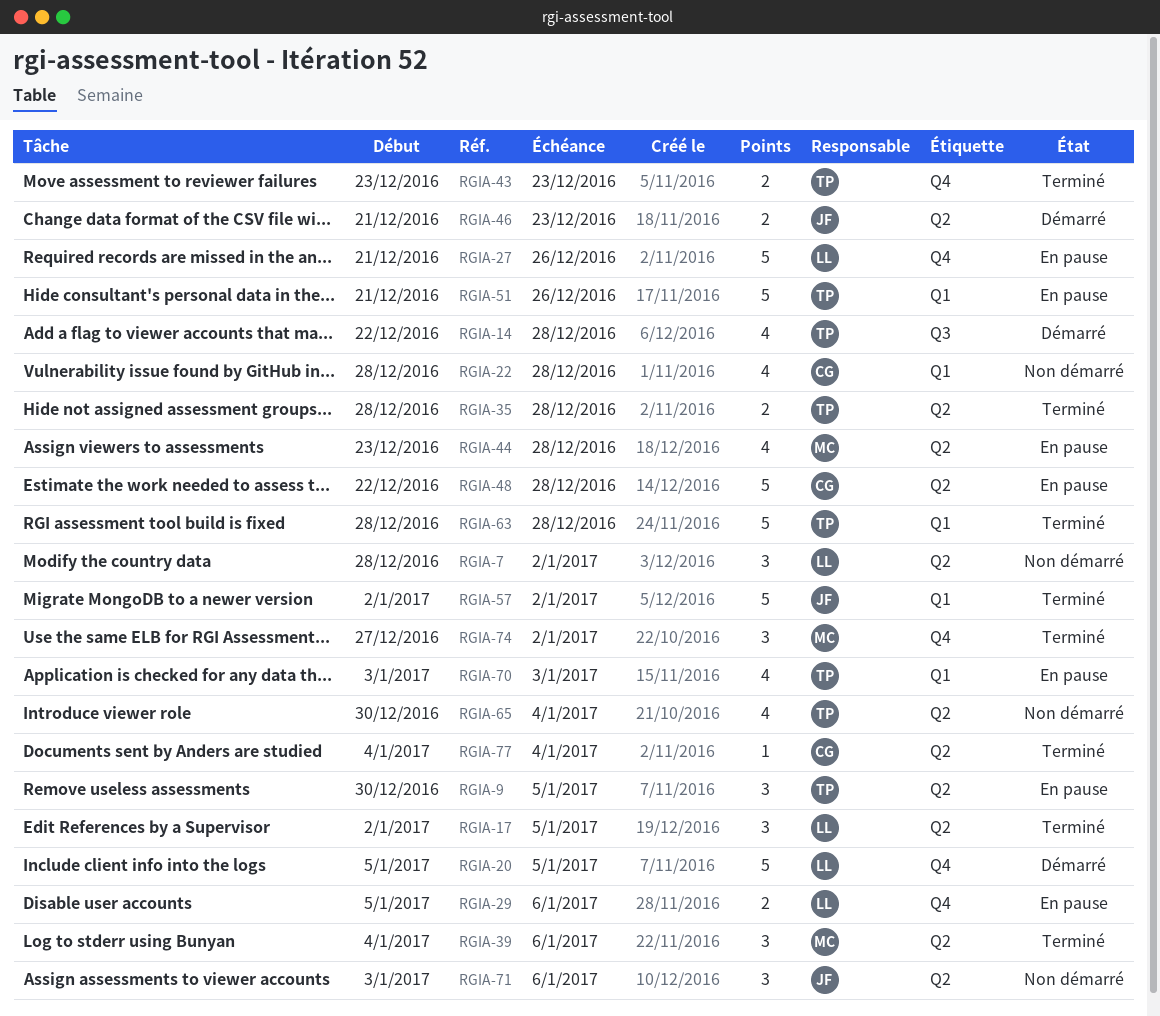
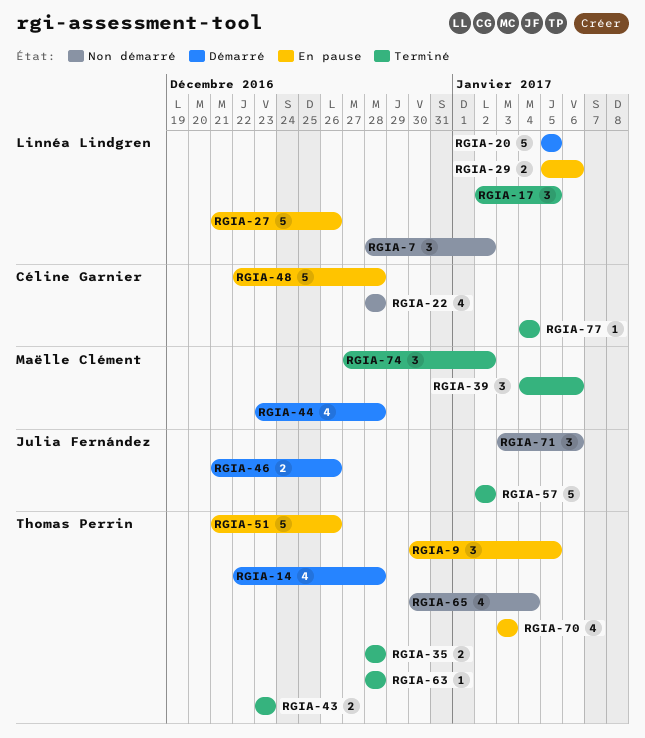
RGIA-44, status: En pause -> Démarré
RGIA-46, due: Dec 23 -> Dec 26
RGIA-63, estimate: 5 -> 1

